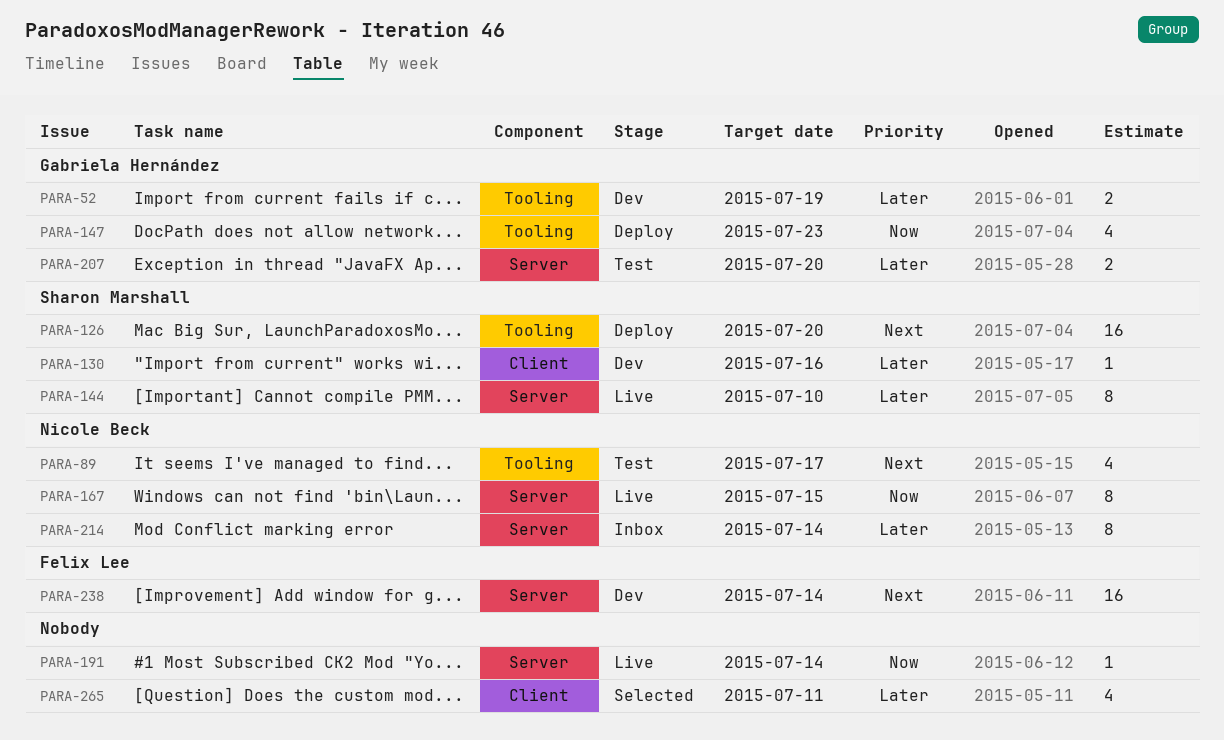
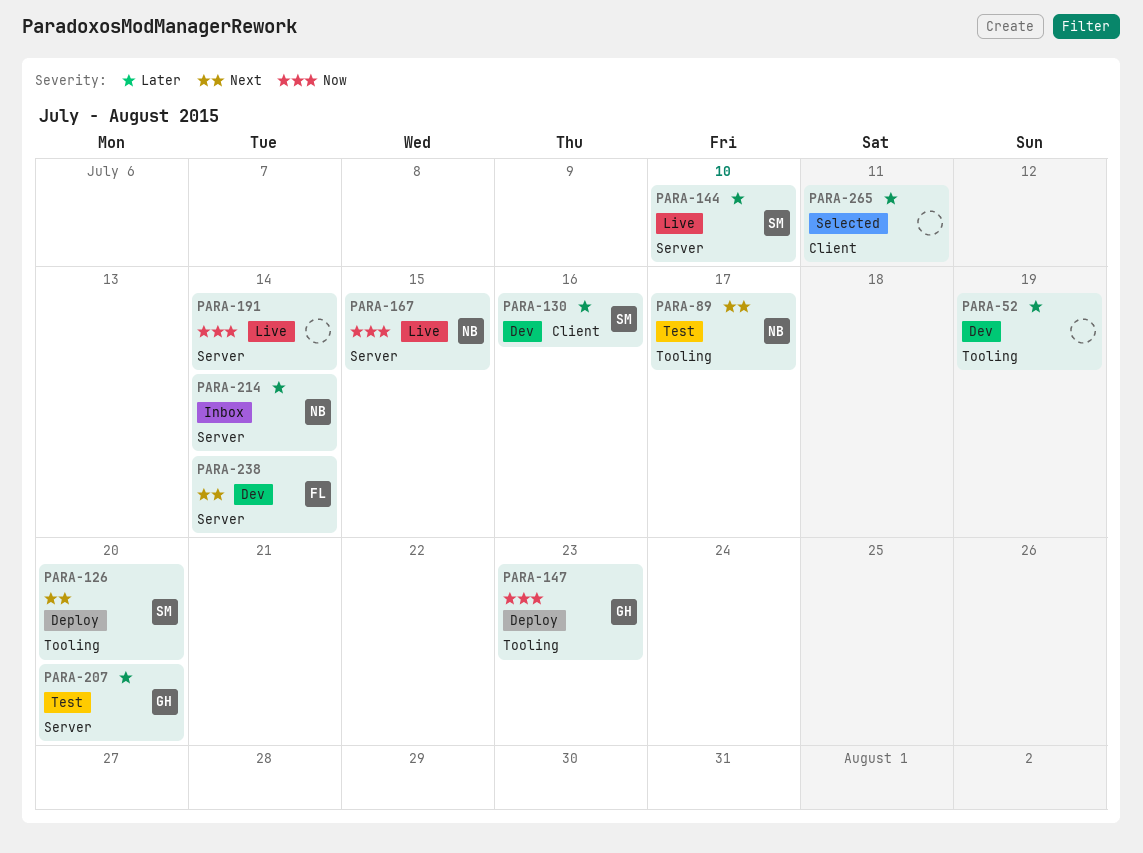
PARA-52, owner: Gabriela Hernández -> none

